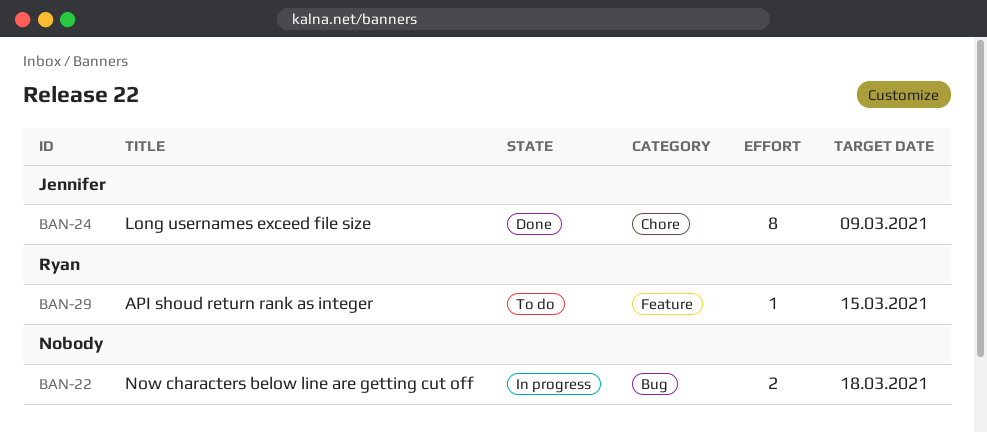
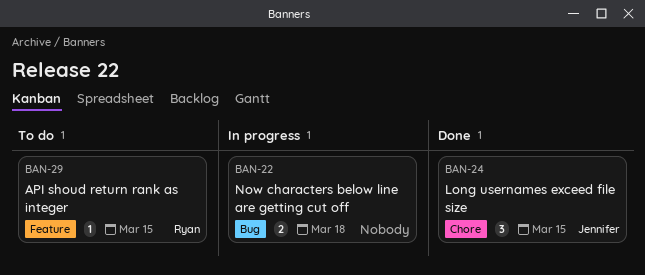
BAN-24, estimate: 8 -> 3
BAN-24, due: Mar 9 -> Mar 15

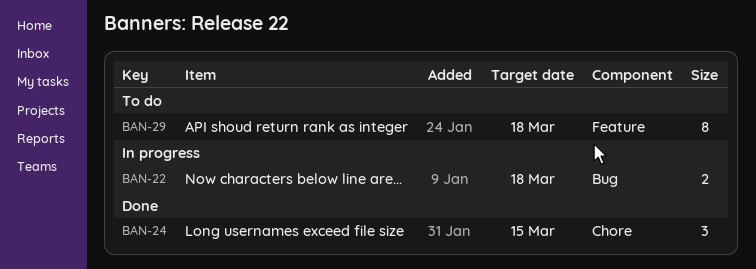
BAN-29, estimate: 1 -> 8
BAN-29, due: Mar 15 -> Mar 18

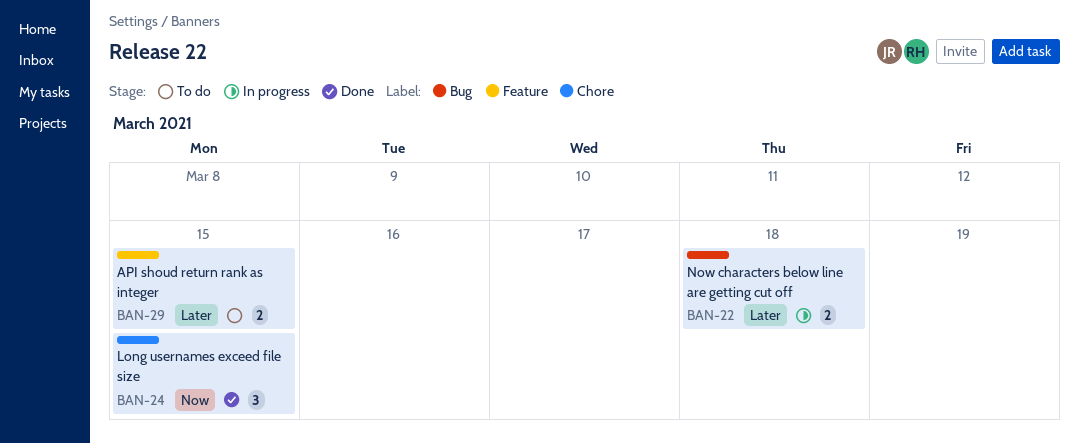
BAN-29, estimate: 8 -> 2
BAN-29, due: Mar 18 -> Mar 15

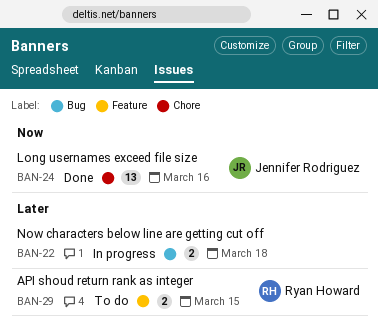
BAN-24, estimate: 3 -> 13
BAN-24, due: Mar 15 -> Mar 16

